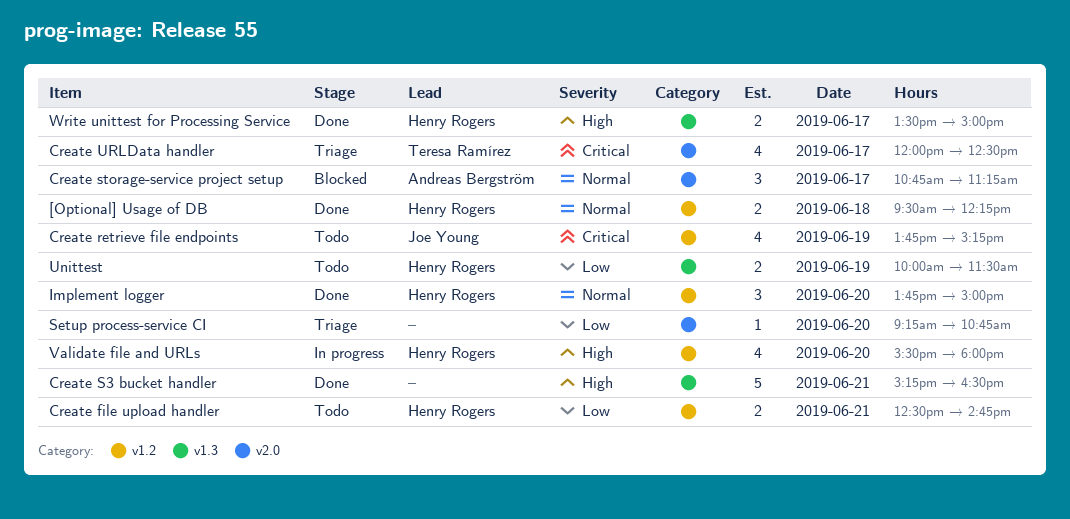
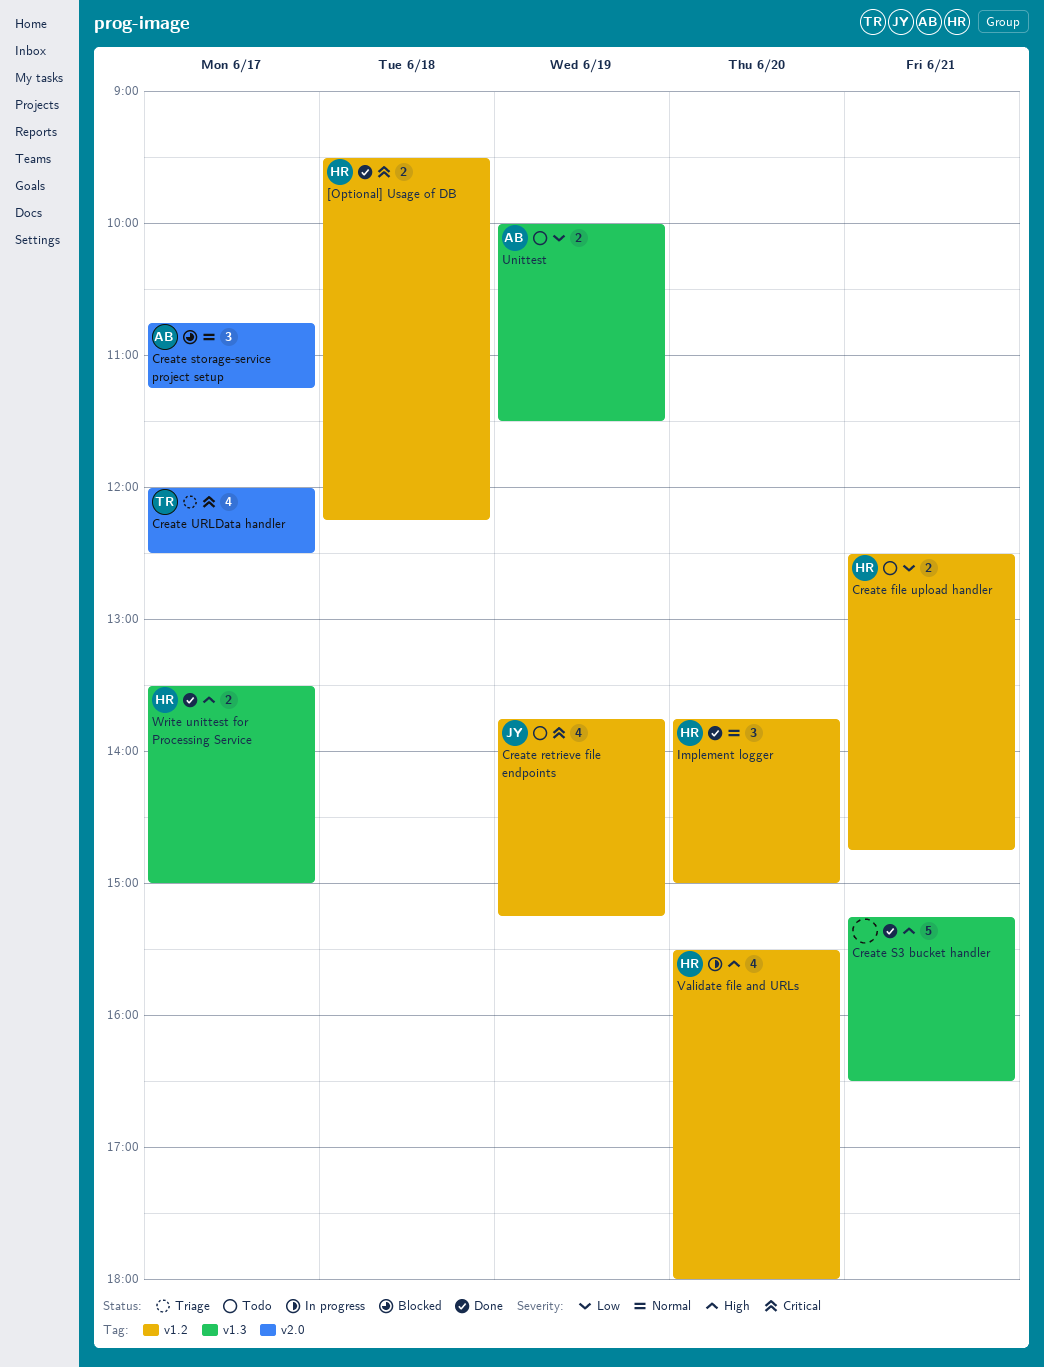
[Optional] Usage of DB, priority: Normal -> Critical
Setup process-service CI: present -> none
Unittest, owner: Henry Rogers -> Andreas Bergström

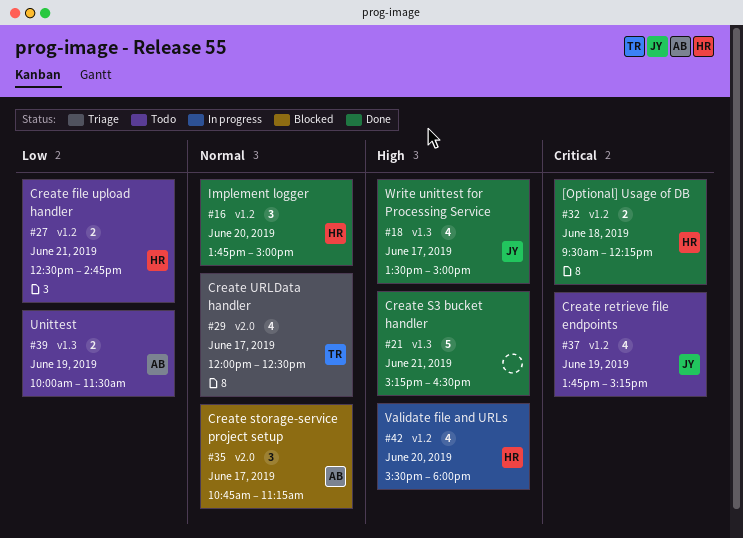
Create URLData handler, priority: Critical -> Normal
Write unittest for Processing Service, owner: HR -> JY
Write unittest for Processing Service, estimate: 2 -> 4

